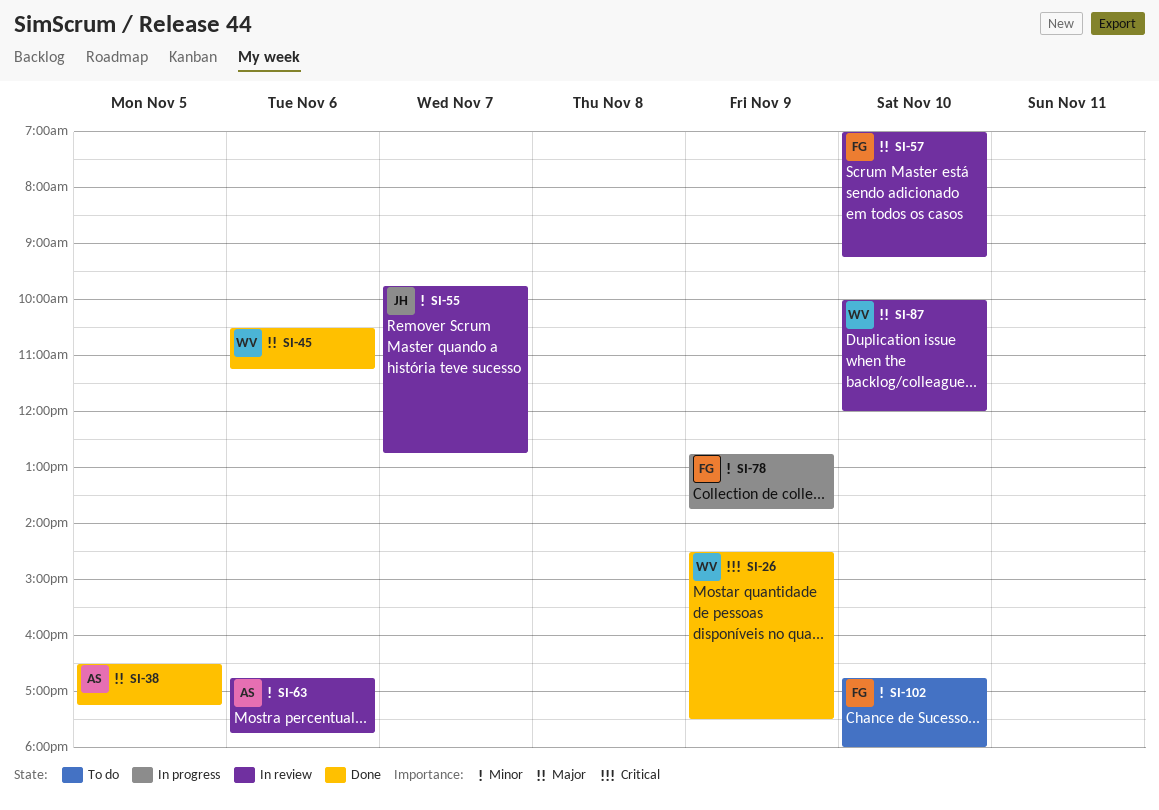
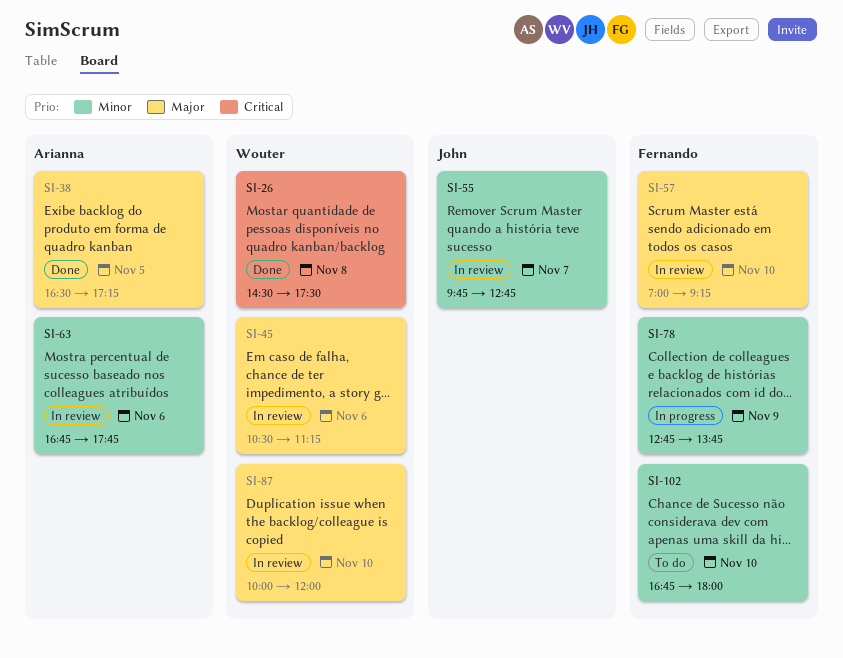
SI-26, day: Nov 9 -> Nov 8
SI-45, status: Done -> In review

